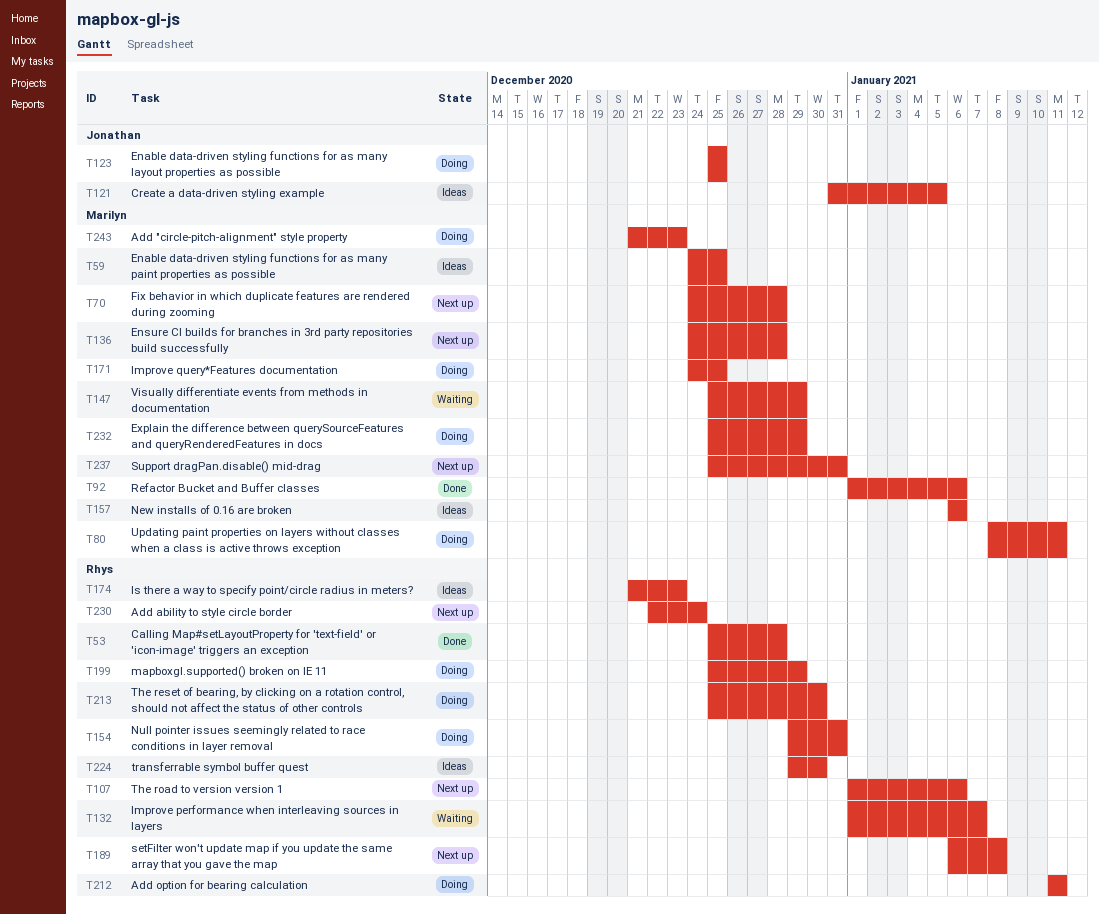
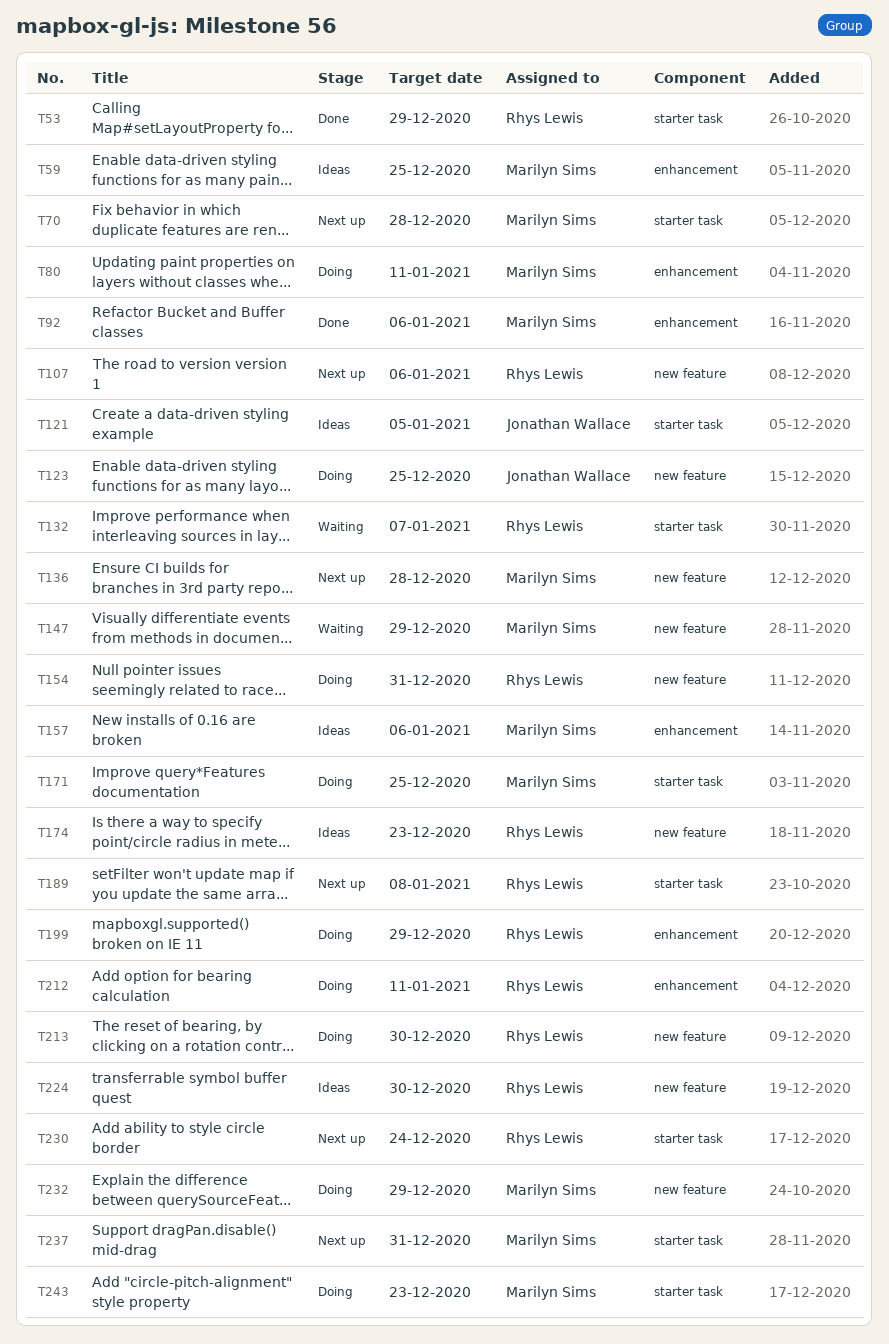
T53, due: Dec 28 -> Dec 29

